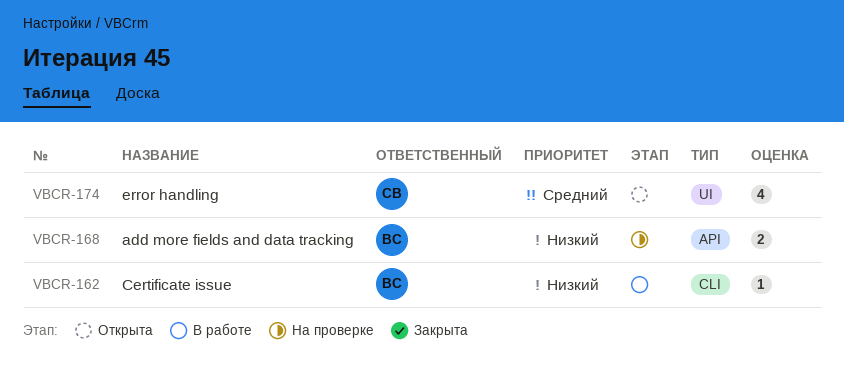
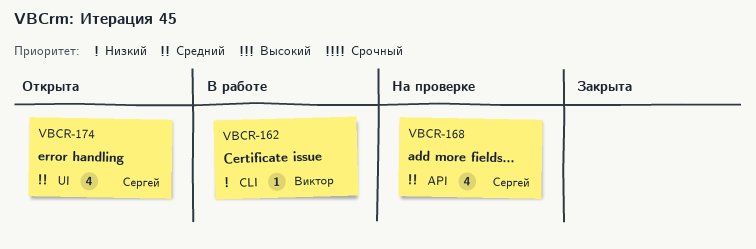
VBCR-168, owner: Виктор -> Сергей
VBCR-168, priority: Низкий -> Средний
VBCR-168, estimate: 2 -> 4

